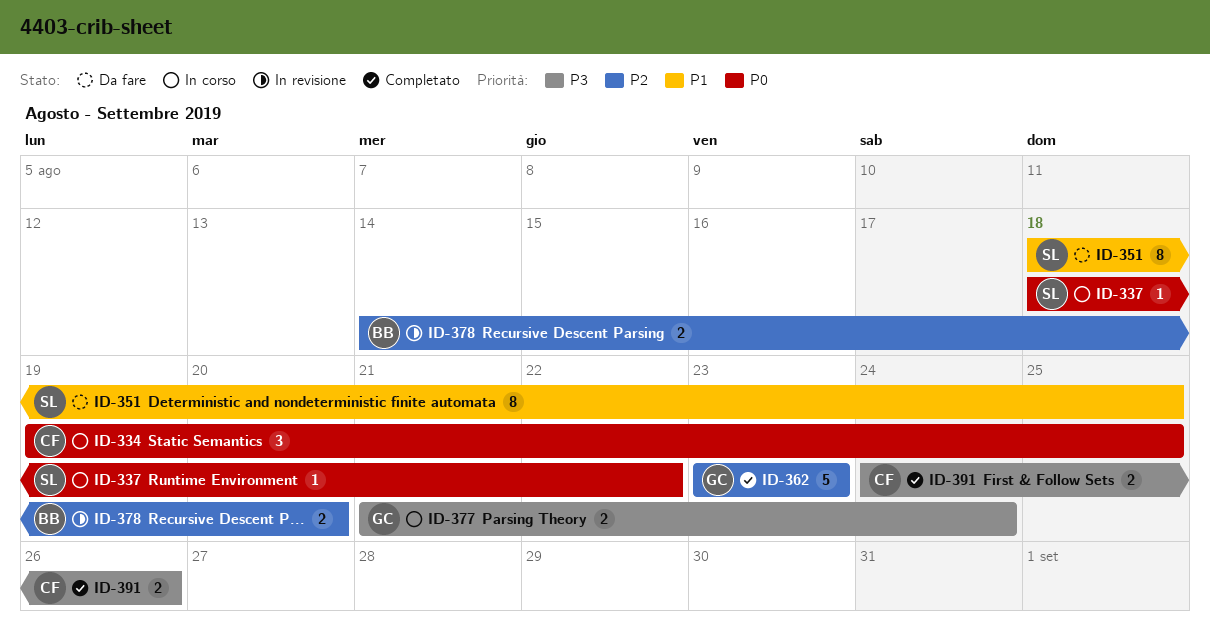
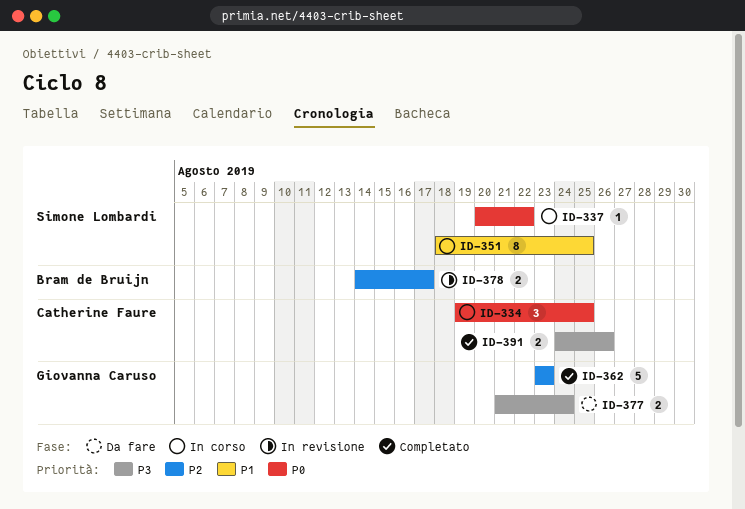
ID-337, start: Aug 18 -> Aug 20
ID-351, status: Da fare -> In corso
ID-377, status: In corso -> Da fare
ID-378, due: Aug 20 -> Aug 17

